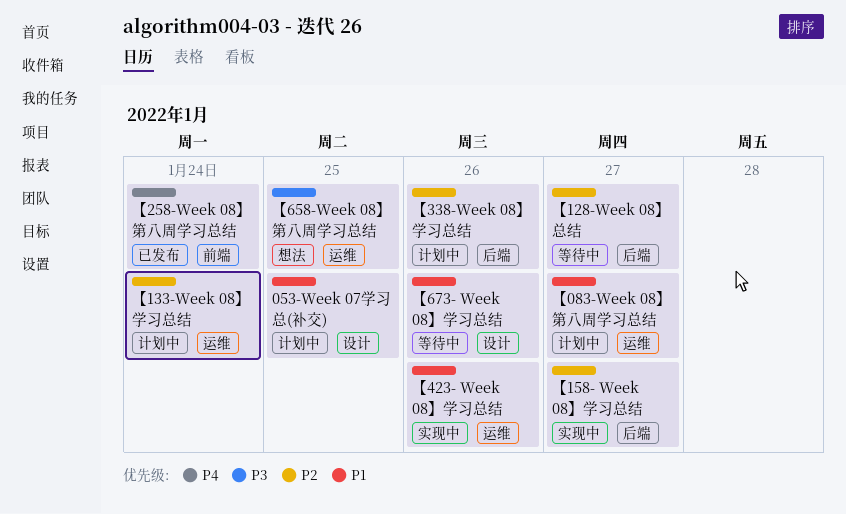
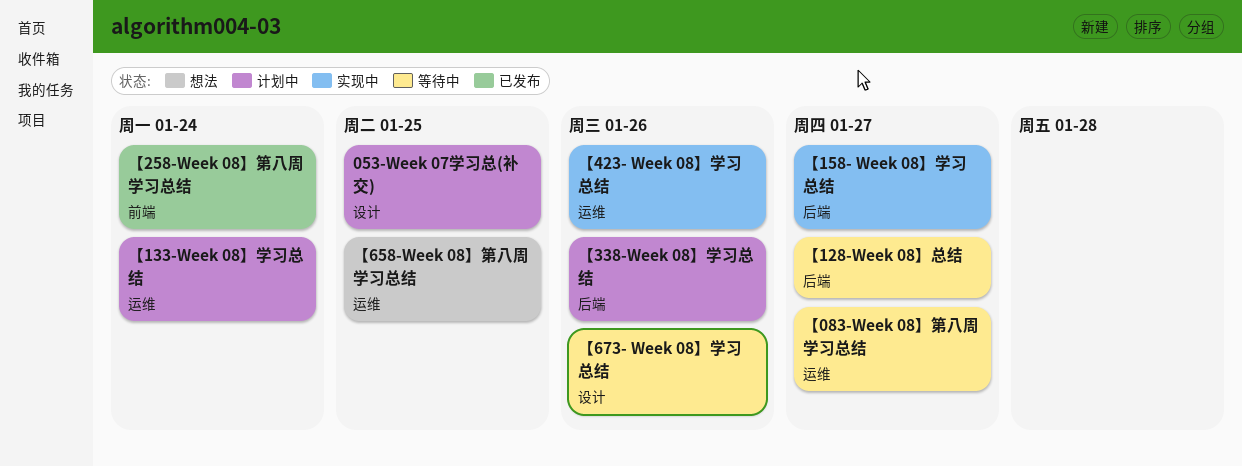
【083-Week 08】第八周学习总结, status: 计划中 -> 等待中

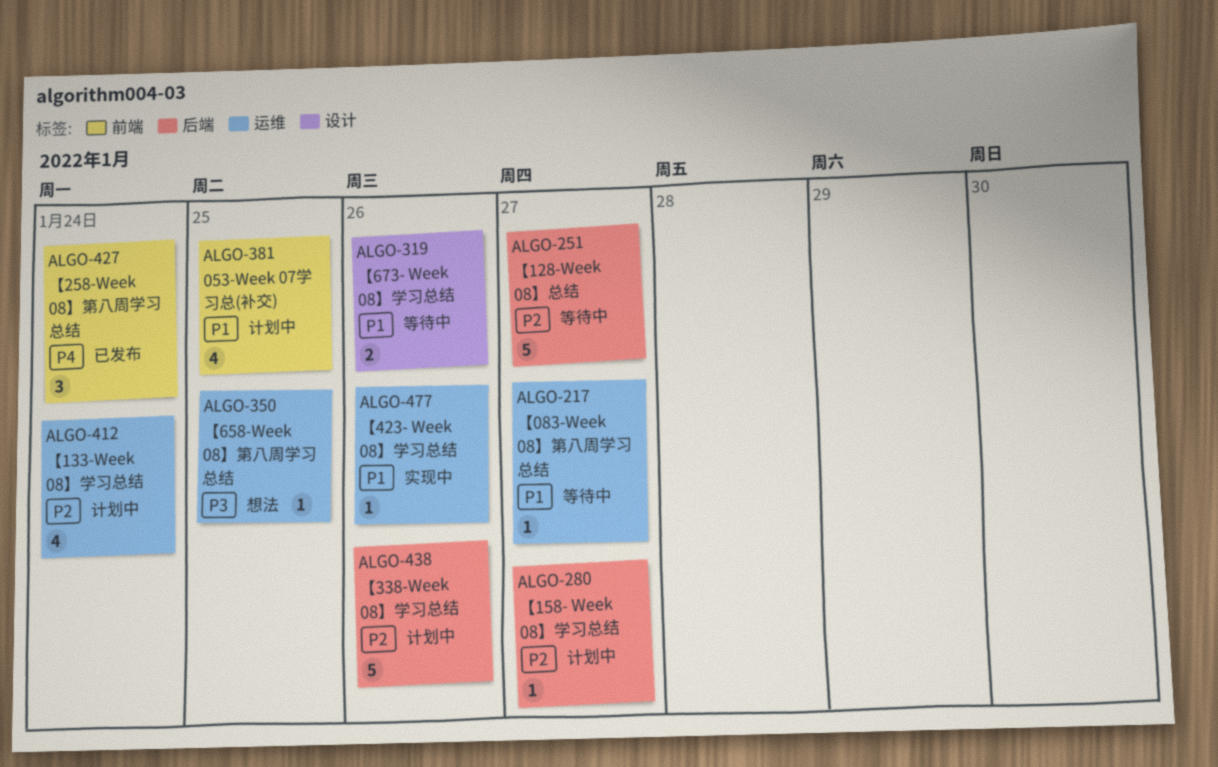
053-Week 07学习总(补交), label: 设计 -> 前端
【158- Week 08】学习总结, status: 实现中 -> 计划中

